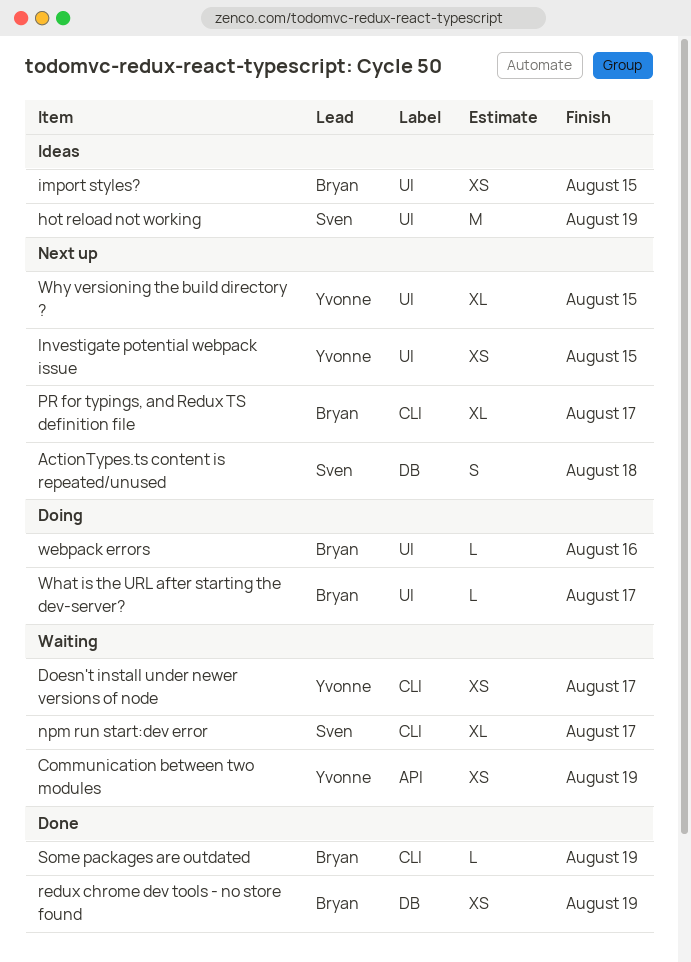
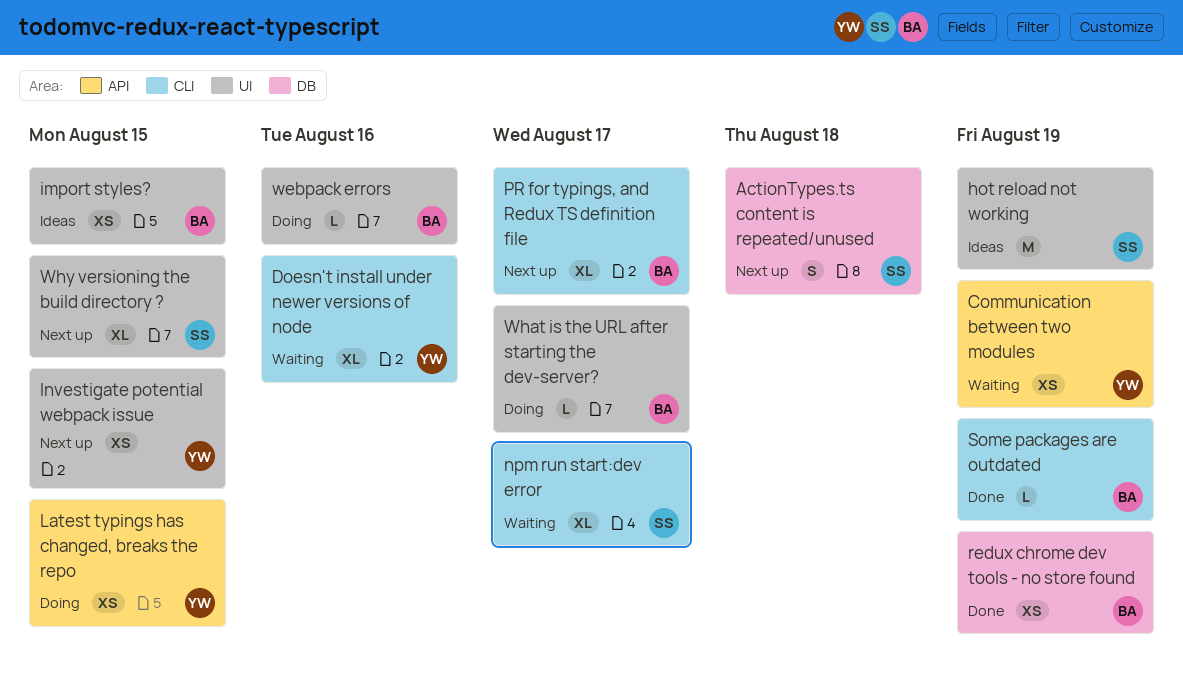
Doesn't install under newer versions of node, estimate: XS -> XL
Doesn't install under newer versions of node, due: Aug 17 -> Aug 16
Latest typings has changed, breaks the repo: none -> present
Why versioning the build directory ?, owner: Yvonne -> Sven

